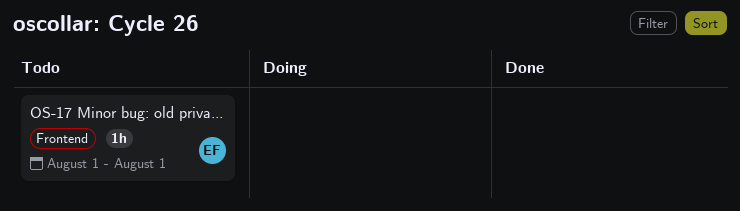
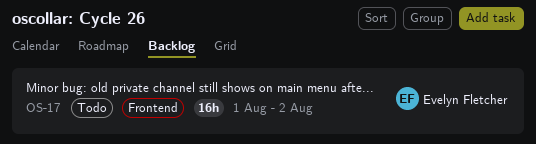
OS-17, estimate: 1h -> 16h
OS-17, due: Aug 1 -> Aug 2

